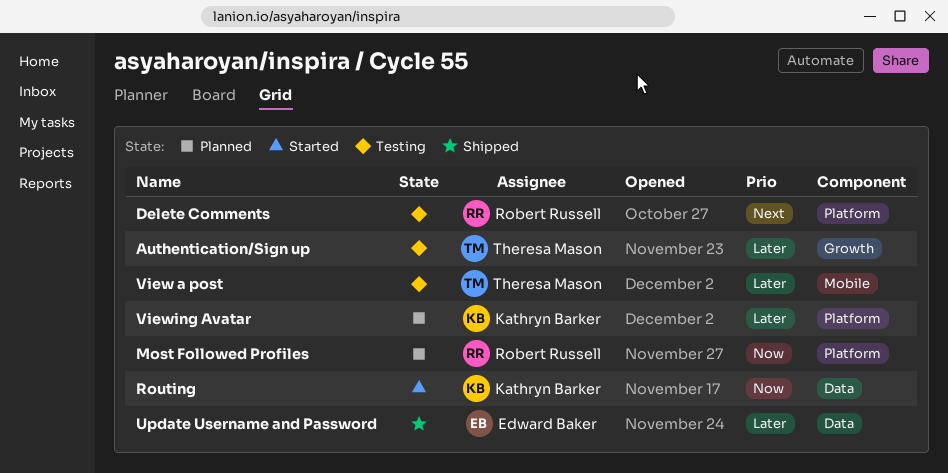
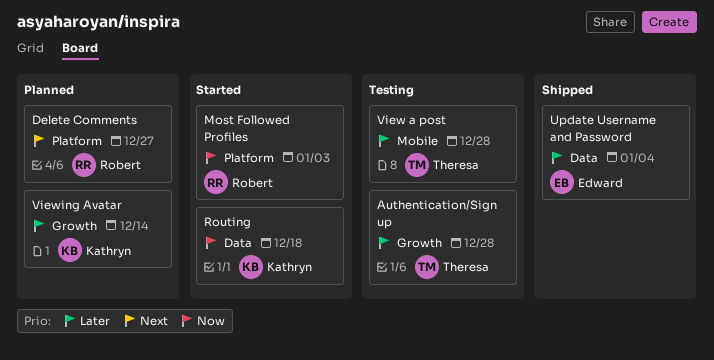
Delete Comments, status: Testing -> Planned
Most Followed Profiles, status: Planned -> Started
Viewing Avatar, label: Platform -> Growth

